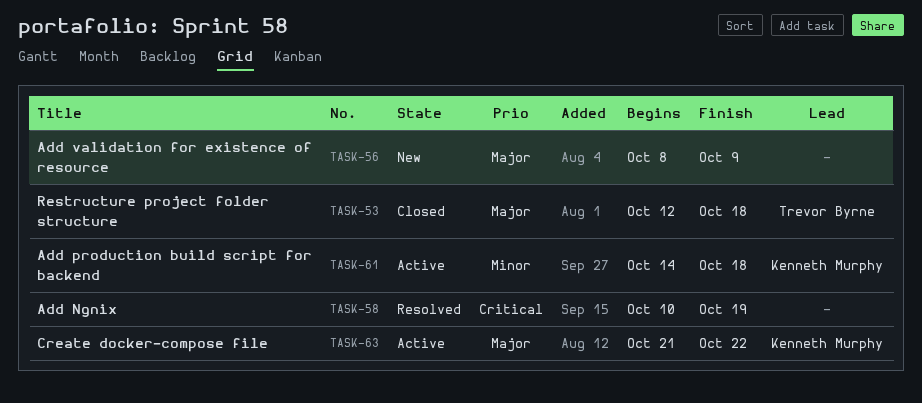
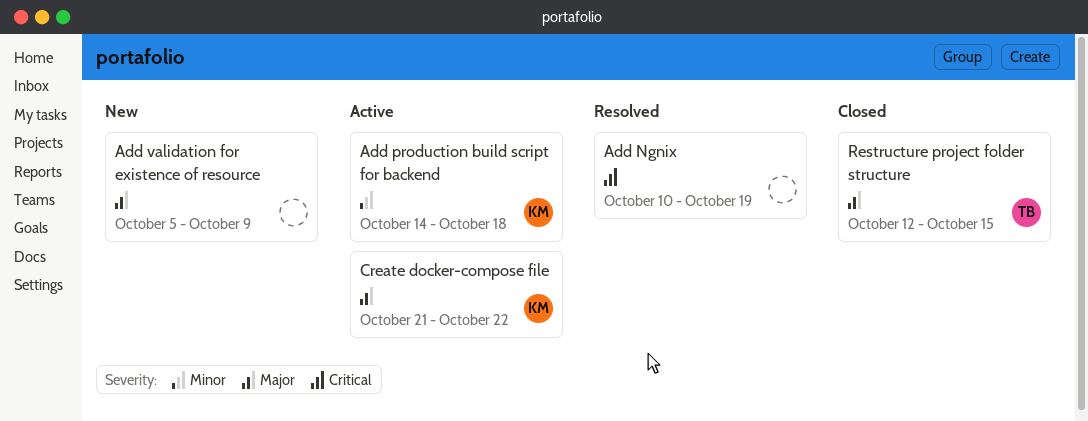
Add validation for existence of resource, start: Oct 8 -> Oct 5
Restructure project folder structure, due: Oct 18 -> Oct 15

